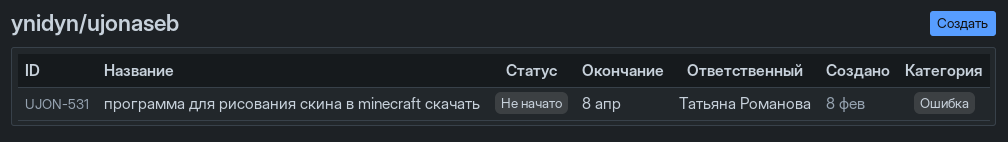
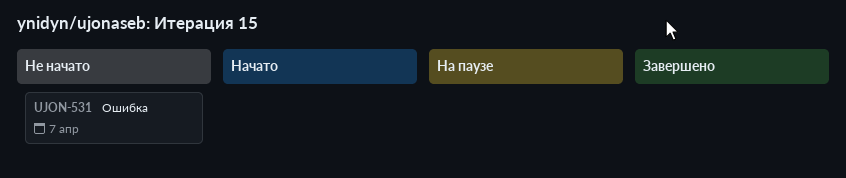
UJON-531, due: Apr 8 -> Apr 7

